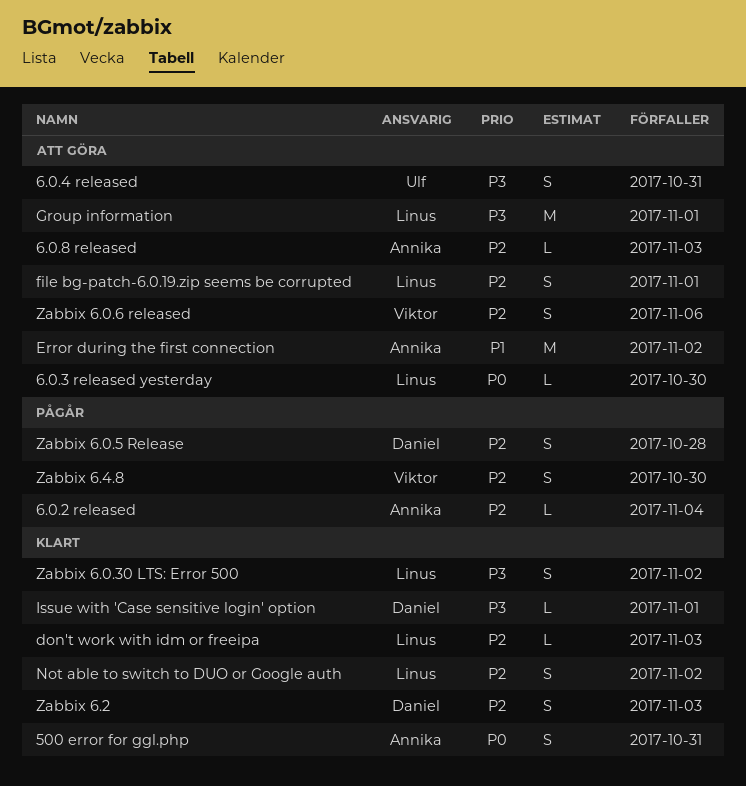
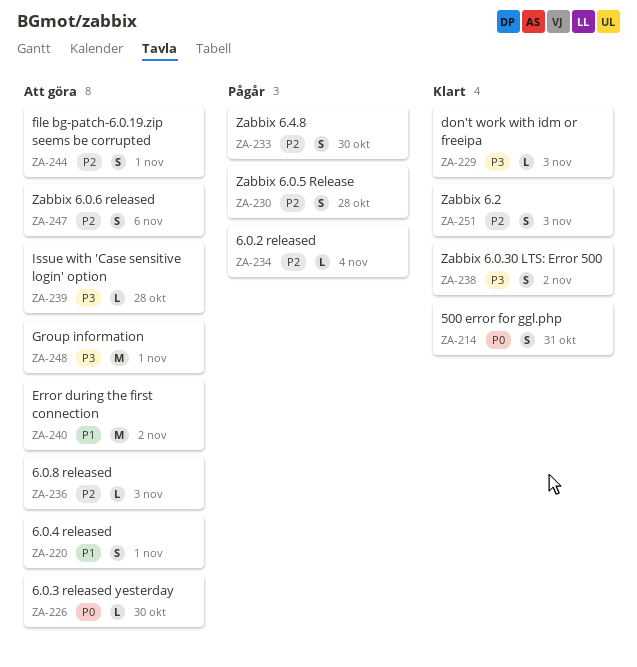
6.0.4 released, priority: P3 -> P1
6.0.4 released, due: Oct 31 -> Nov 1
don't work with idm or freeipa, priority: P2 -> P3
Issue with 'Case sensitive login' option, status: Klart -> Att göra
Issue with 'Case sensitive login' option, due: Nov 1 -> Oct 28
Not able to switch to DUO or Google auth: present -> none

